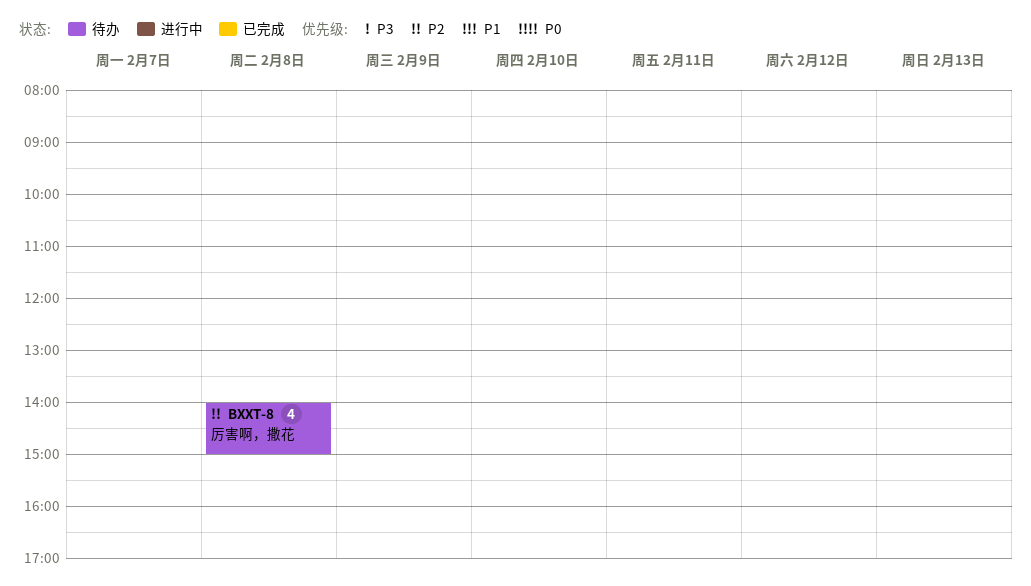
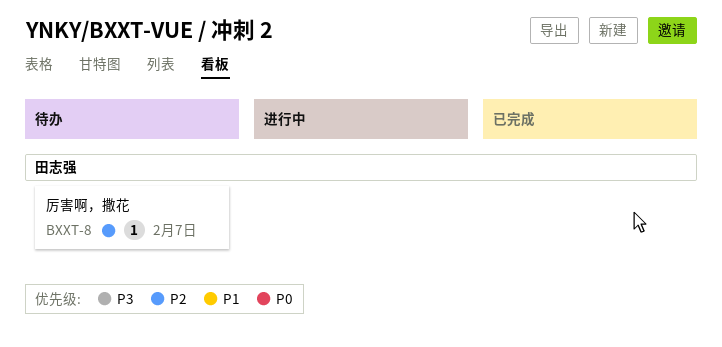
BXXT-8, estimate: 4 -> 1
BXXT-8, day: Feb 8 -> Feb 7

